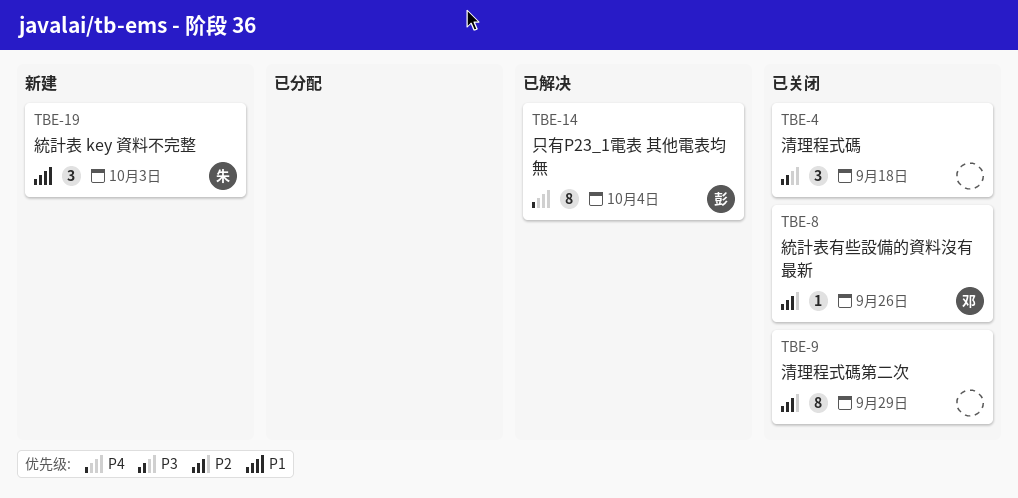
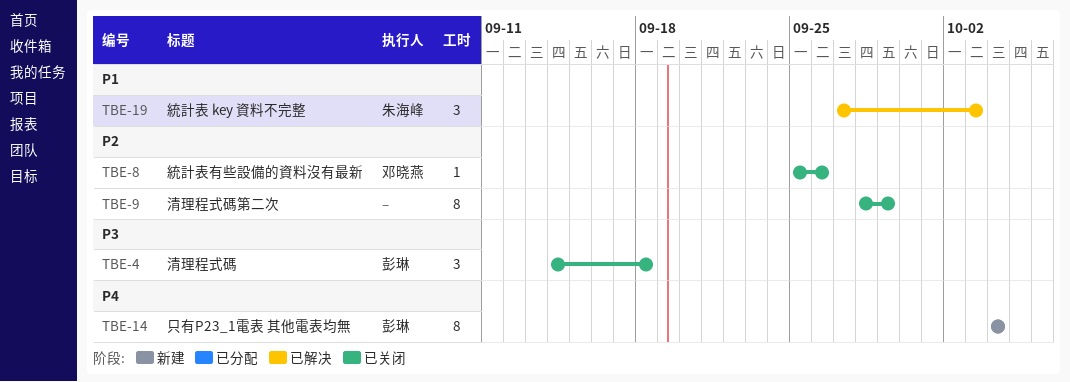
TBE-4, owner: none -> 彭琳
TBE-14, status: 已解决 -> 新建
TBE-19, status: 新建 -> 已解决

